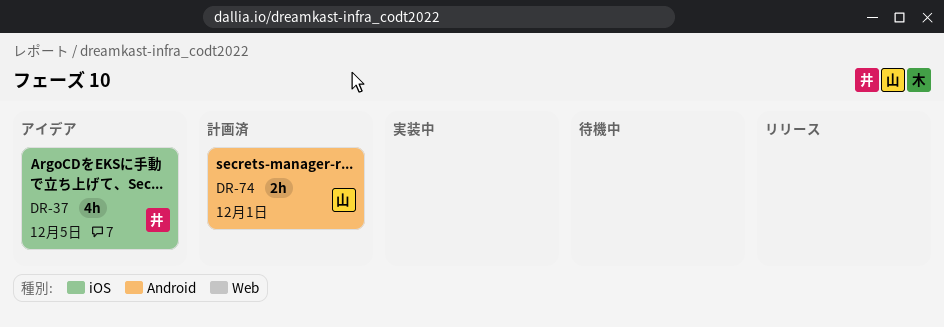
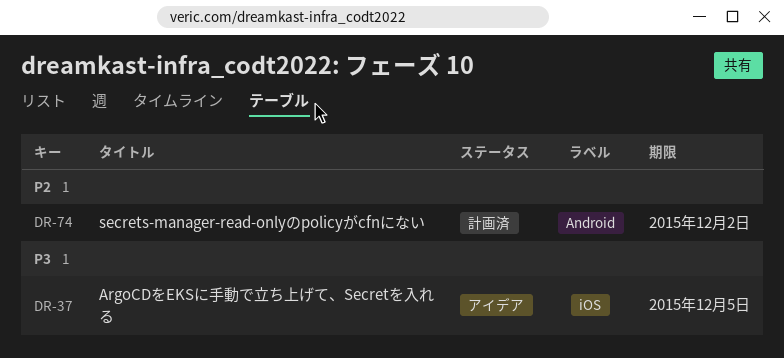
DR-74, due: Dec 1 -> Dec 2

